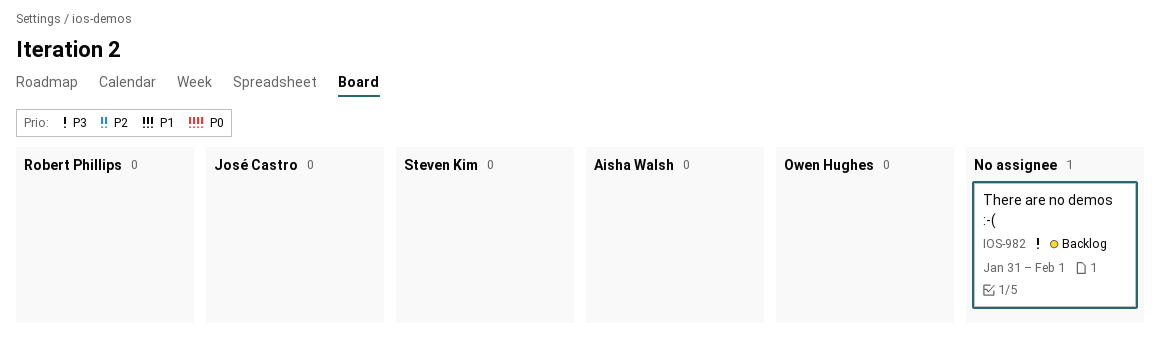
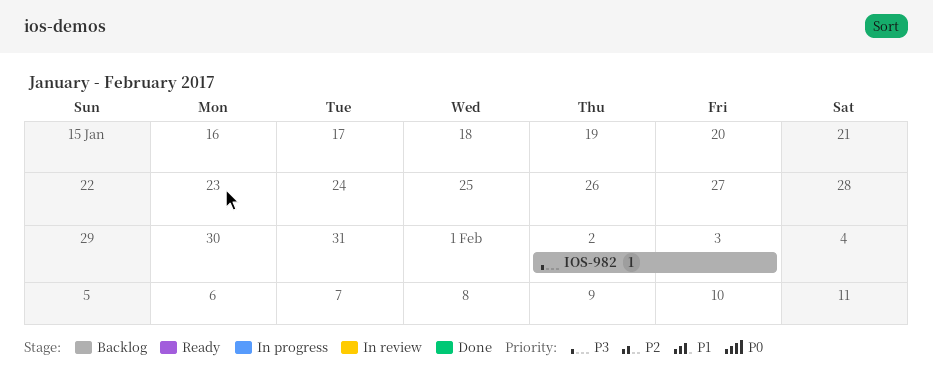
IOS-982, start: Jan 31 -> Feb 2
IOS-982, due: Feb 1 -> Feb 3

